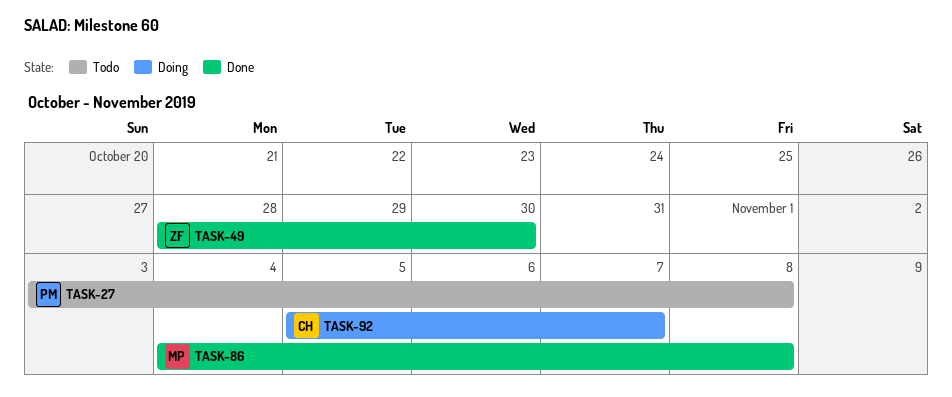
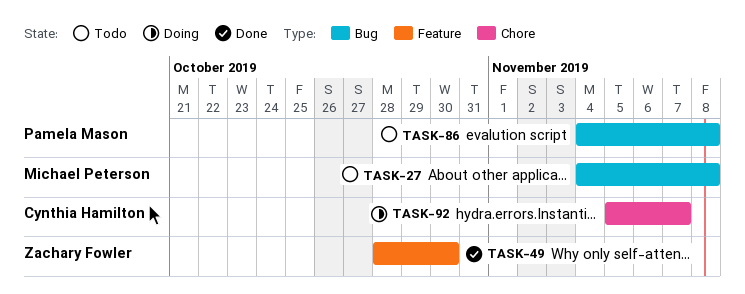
TASK-27, owner: Pamela Mason -> Michael Peterson
TASK-27, start: Nov 3 -> Nov 4
TASK-86, status: Done -> Todo
TASK-86, owner: Michael Peterson -> Pamela Mason

